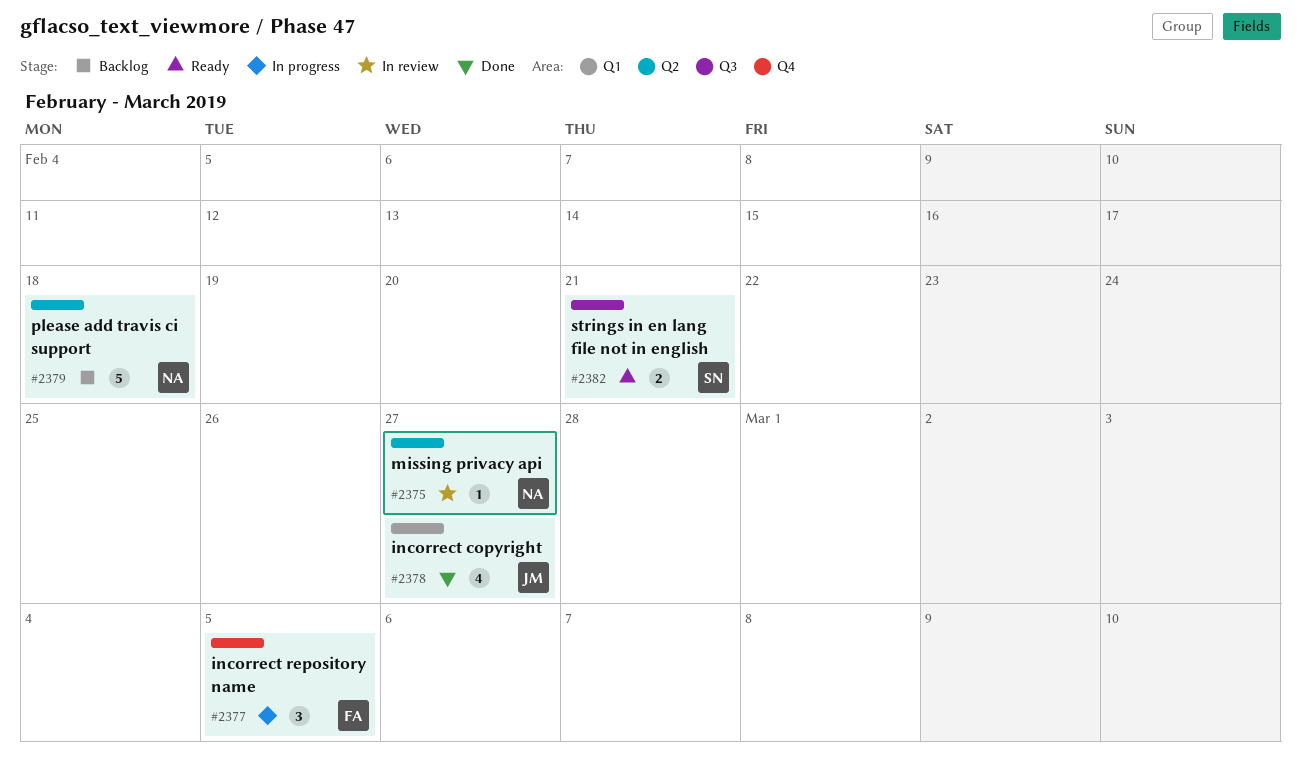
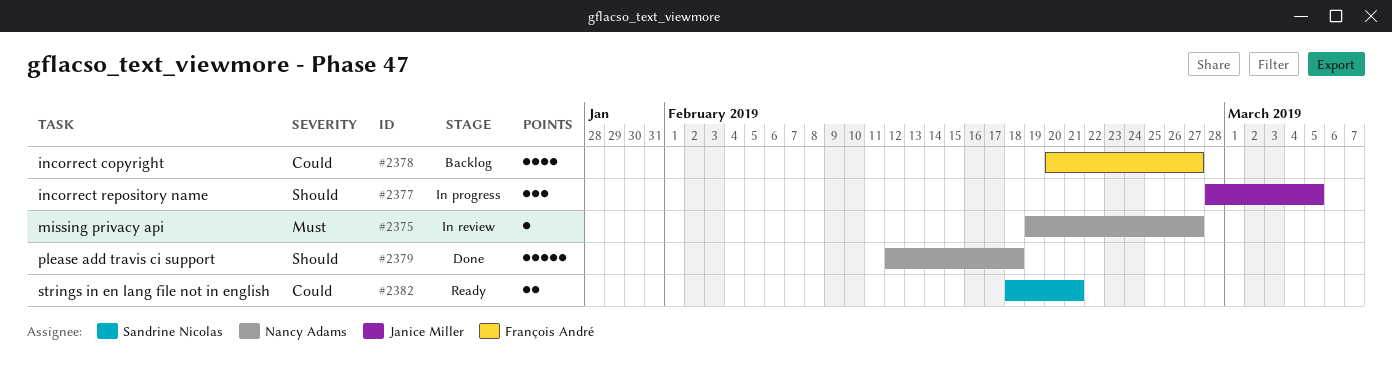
#2377, owner: François André -> Janice Miller
#2378, status: Done -> Backlog
#2378, owner: Janice Miller -> François André
#2379, status: Backlog -> Done

